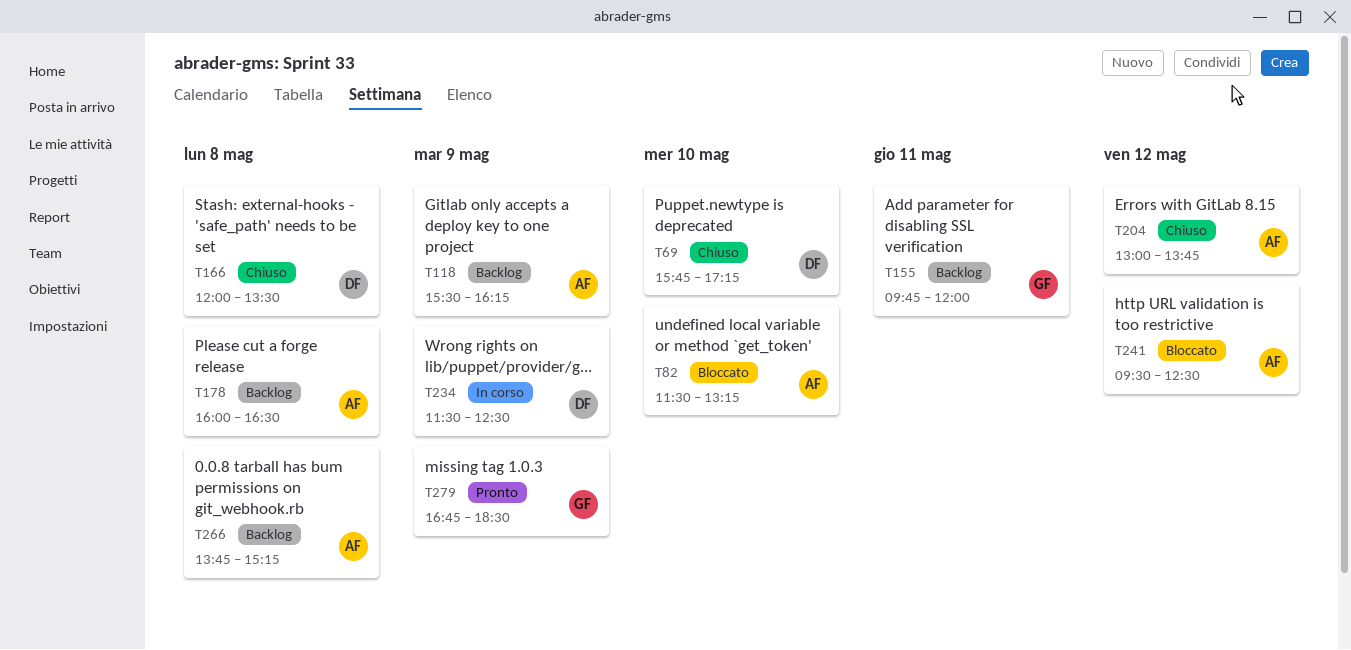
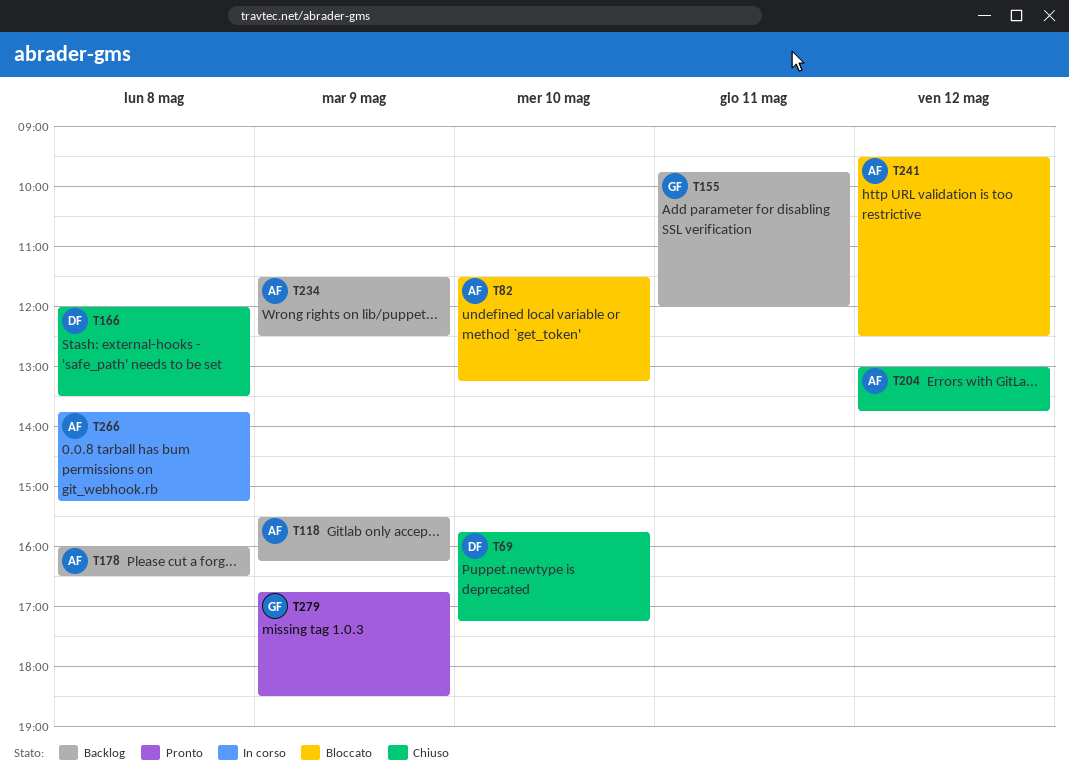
T234, status: In corso -> Backlog
T234, owner: DF -> AF
T266, status: Backlog -> In corso

